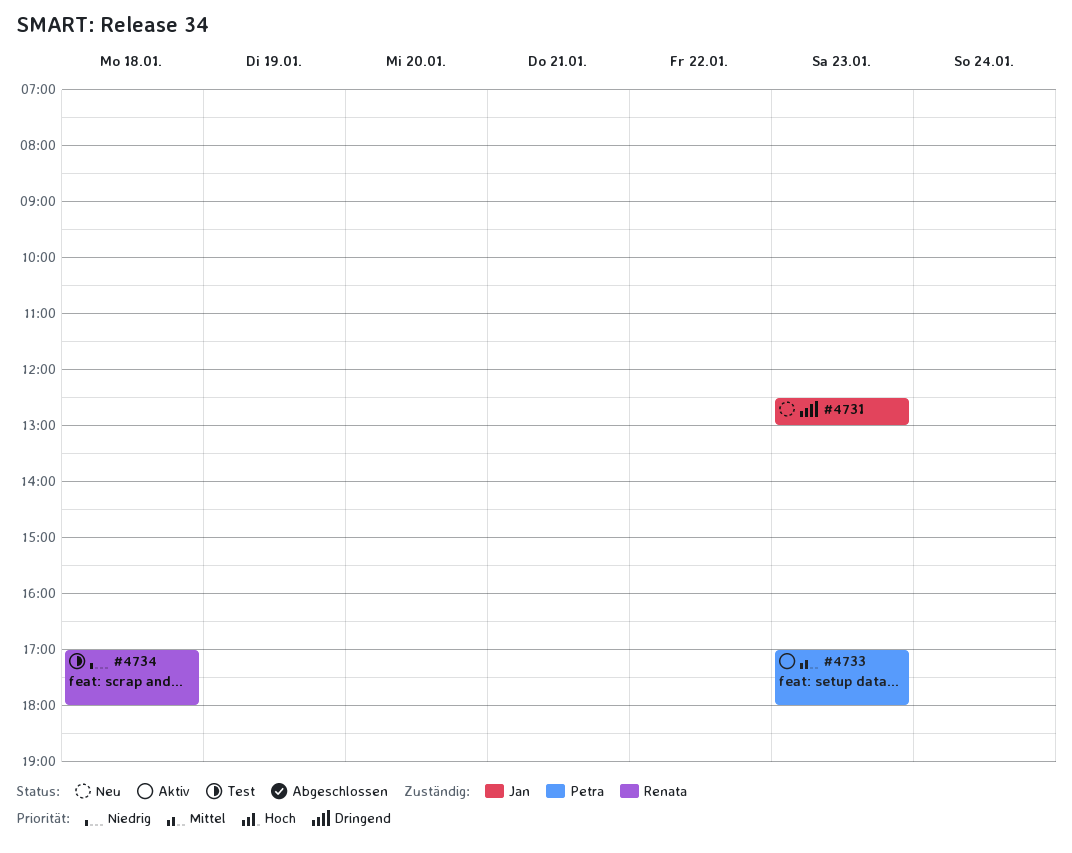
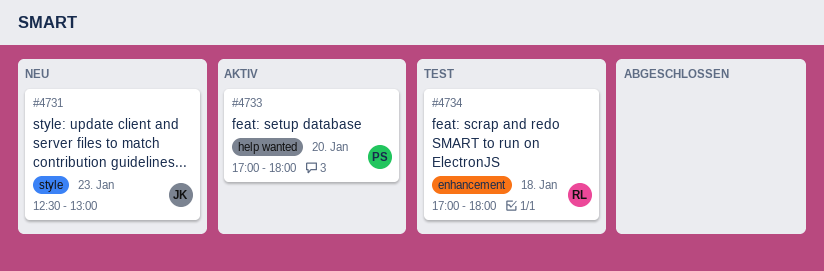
#4733, day: Jan 23 -> Jan 20

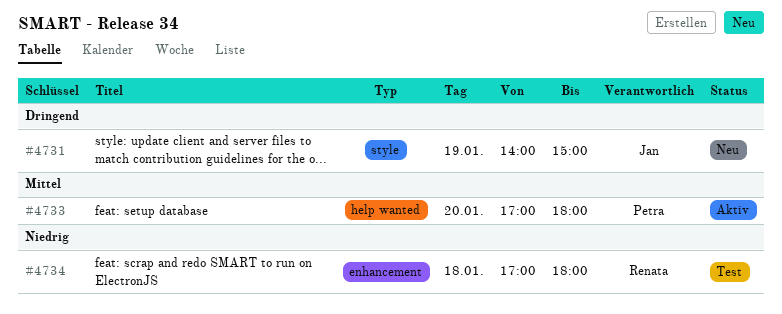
#4731, day: Jan 23 -> Jan 19
#4731, begins: 12:30 -> 14:00
#4731, ends: 13:00 -> 15:00

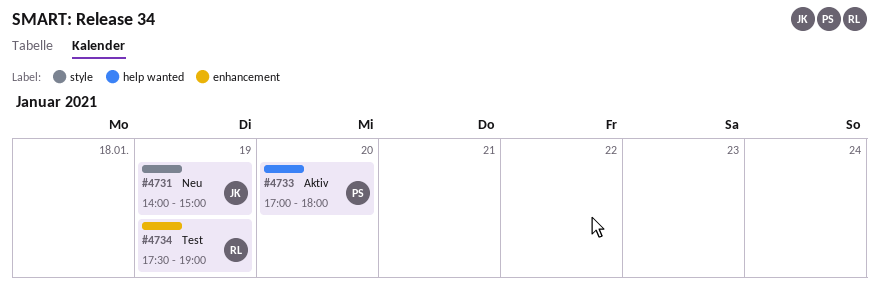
#4734, day: Jan 18 -> Jan 19
#4734, begins: 17:00 -> 17:30
#4734, ends: 18:00 -> 19:00

